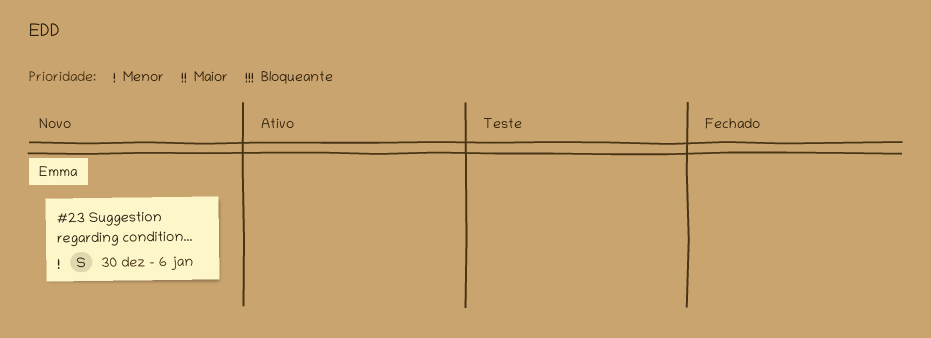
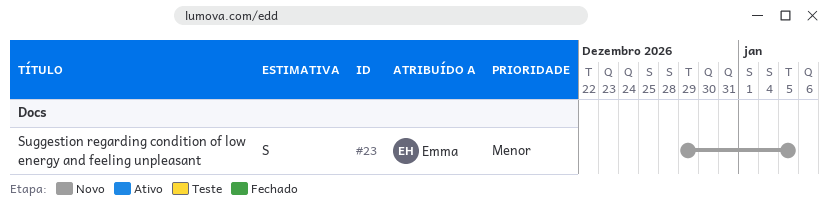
#23, start: Dec 30 -> Dec 29
#23, due: Jan 6 -> Jan 5

